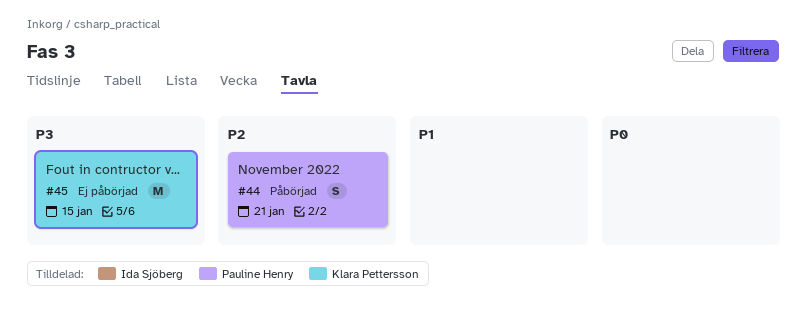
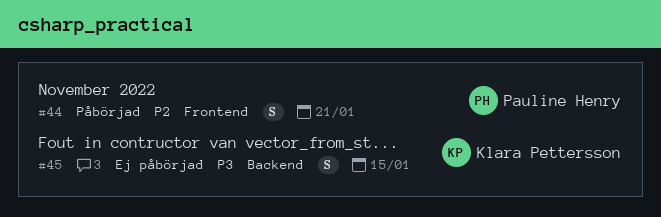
#45, estimate: M -> S

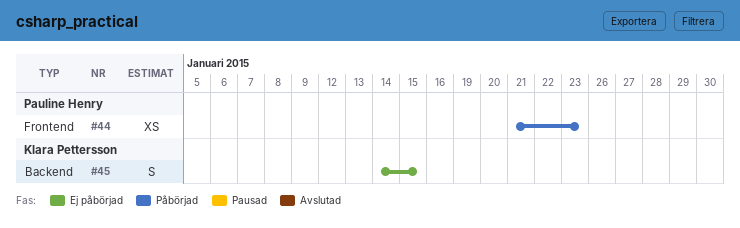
#44, estimate: S -> XS
#44, due: Jan 21 -> Jan 23

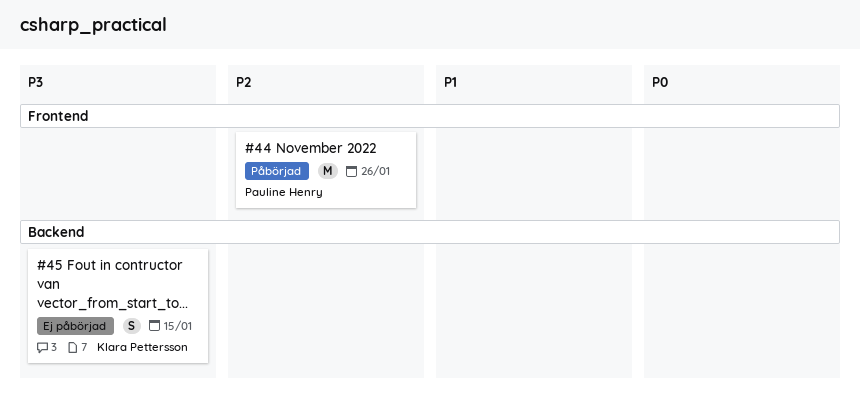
#44, estimate: XS -> M
#44, due: Jan 23 -> Jan 26

